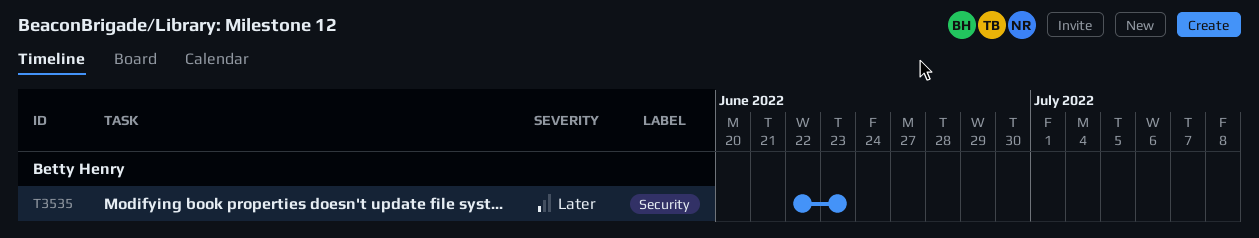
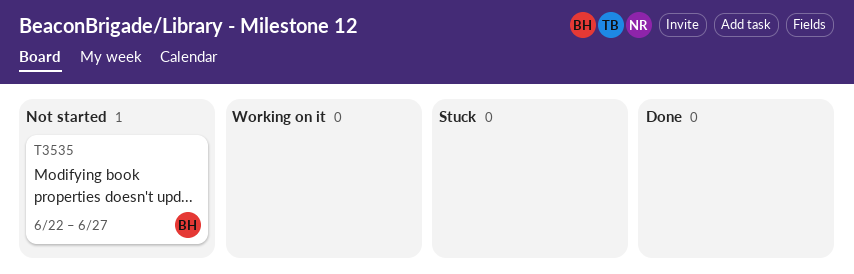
T3535, due: Jun 23 -> Jun 27

